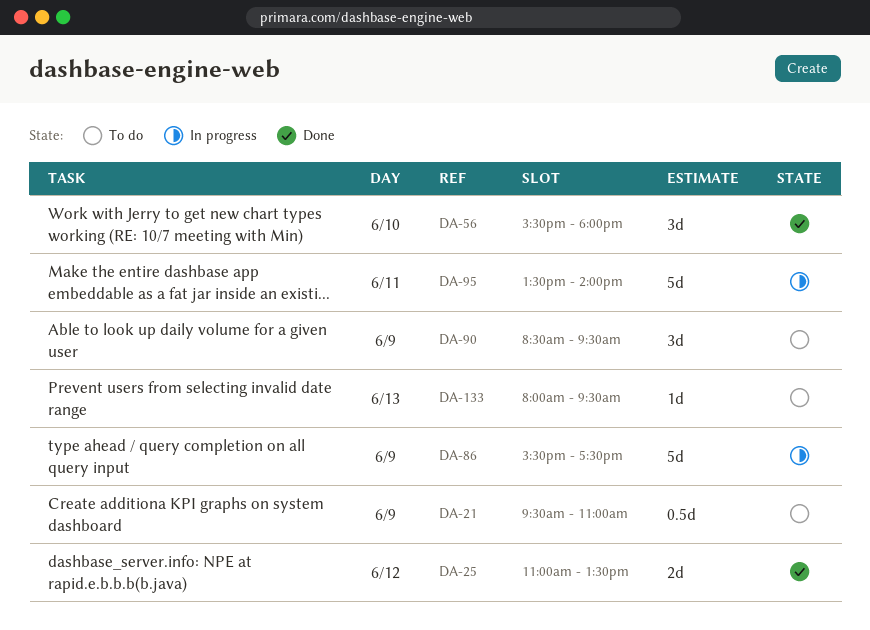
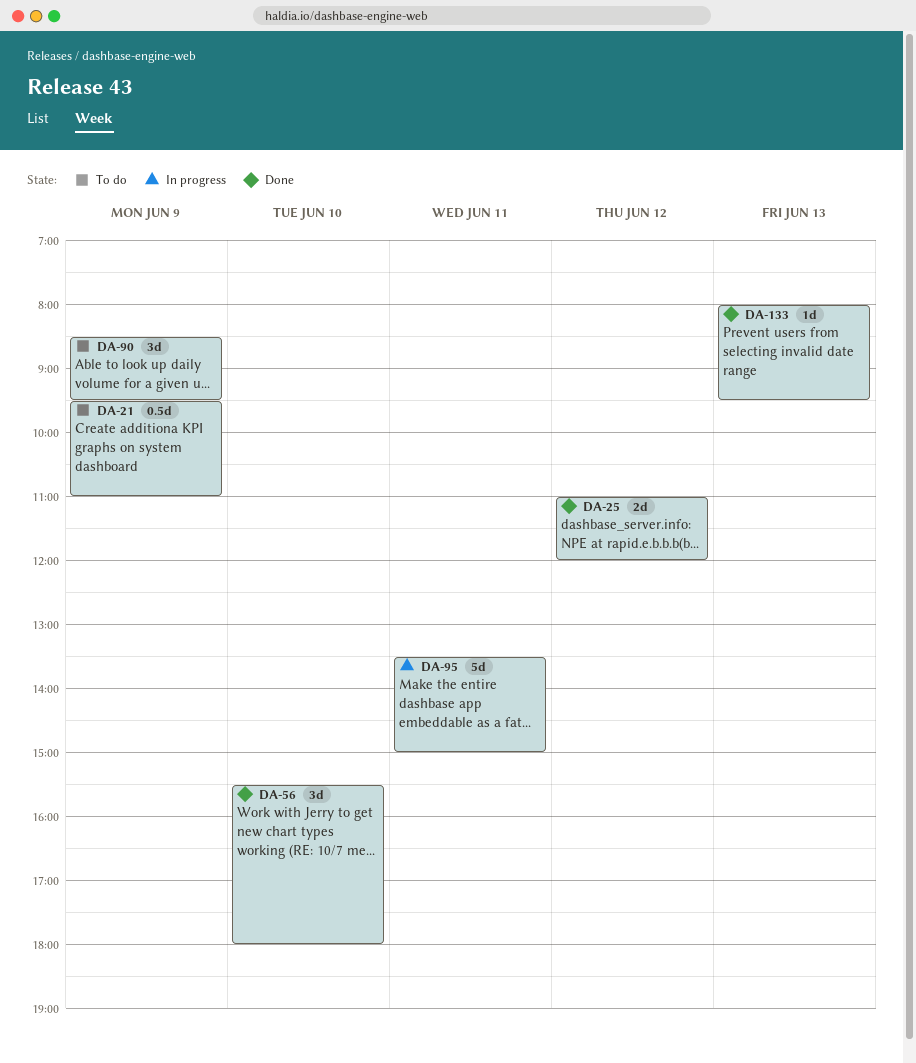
DA-25, ends: 13:30 -> 12:00
DA-86: present -> none
DA-95, ends: 14:00 -> 15:00
DA-133, status: To do -> Done

